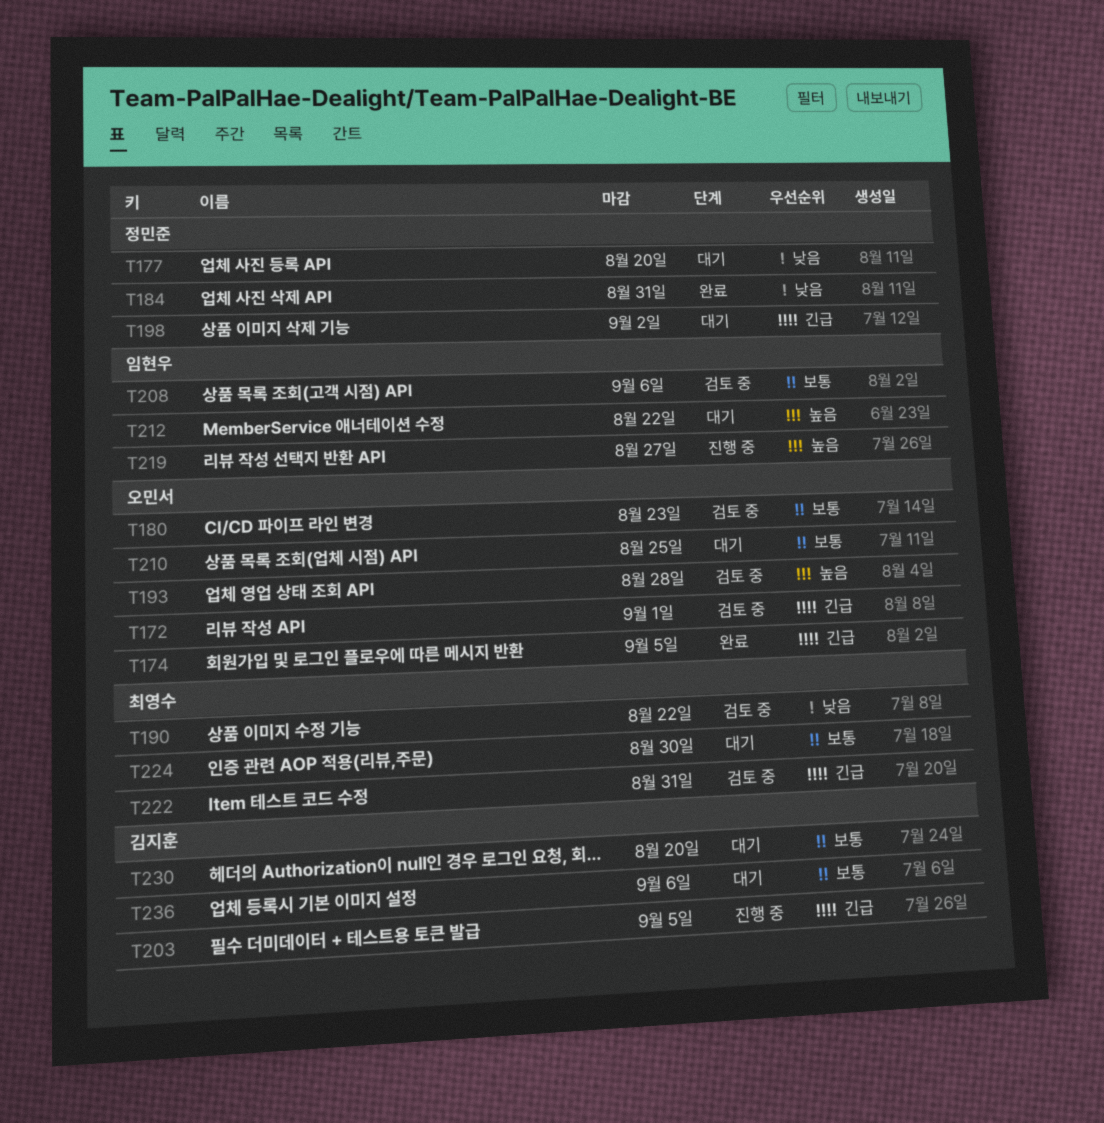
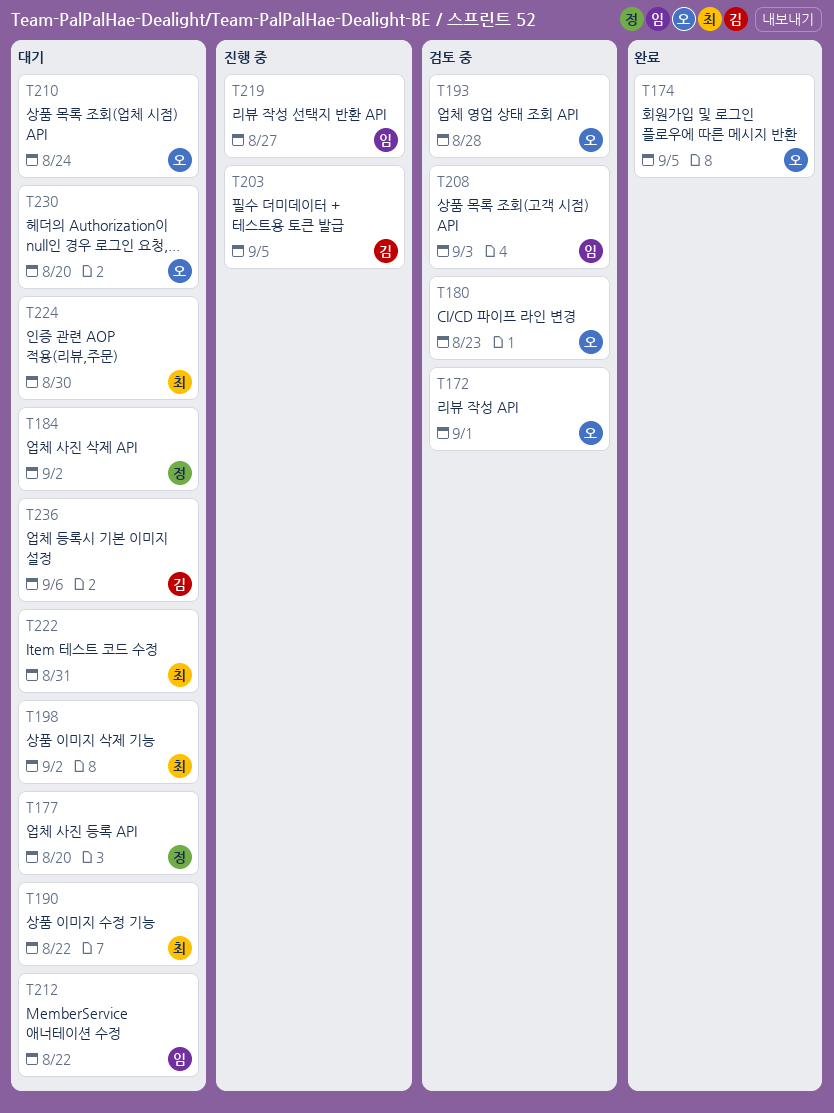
T184, status: 완료 -> 대기
T184, due: Aug 31 -> Sep 2
T190, status: 검토 중 -> 대기
T198, owner: 정민준 -> 최영수
T208, due: Sep 6 -> Sep 3
T210, due: Aug 25 -> Aug 24
T222, status: 검토 중 -> 대기
T230, owner: 김지훈 -> 오민서

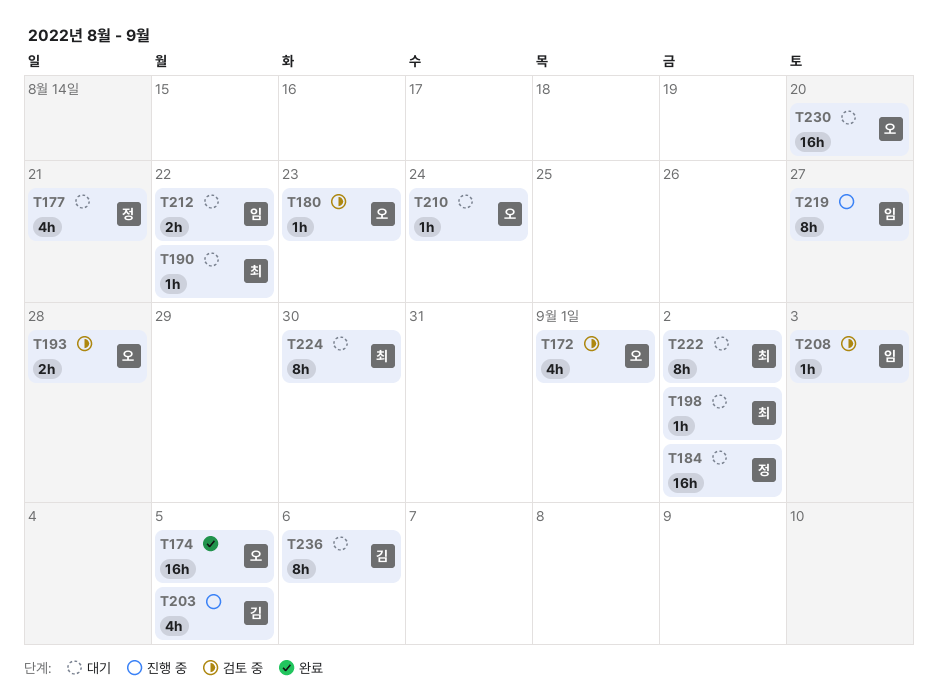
T177, due: Aug 20 -> Aug 21
T222, due: Aug 31 -> Sep 2

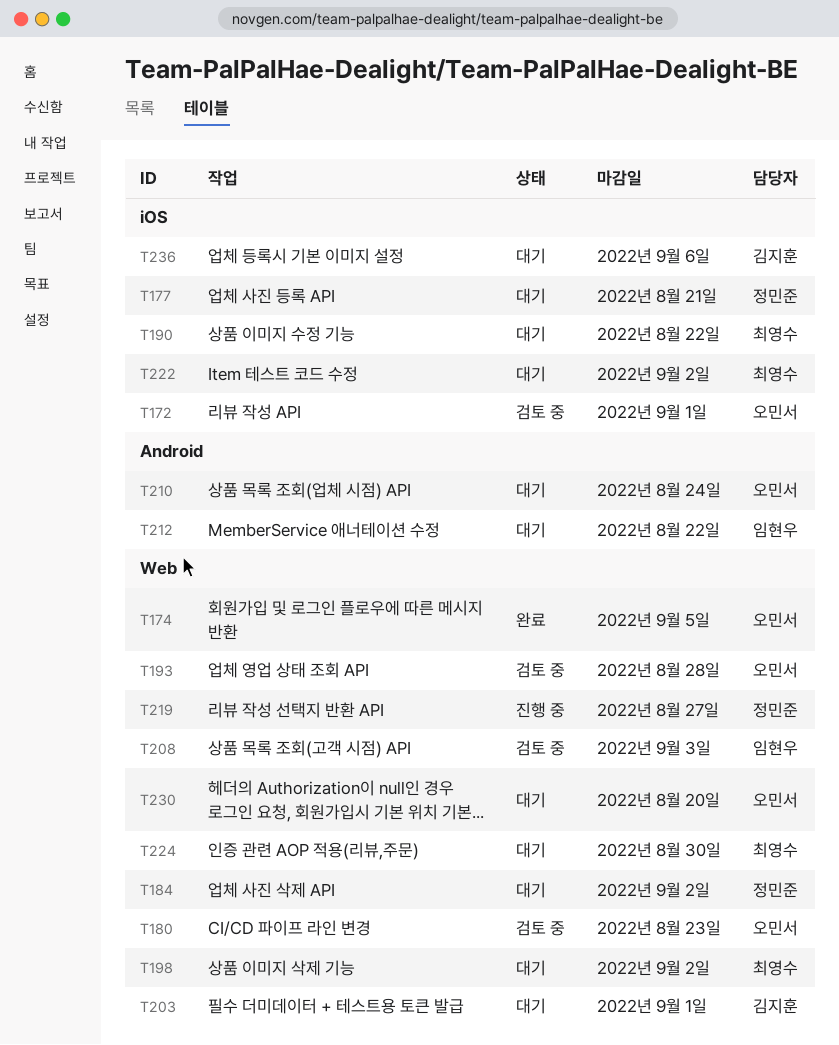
T203, status: 진행 중 -> 대기
T203, due: Sep 5 -> Sep 1
T219, owner: 임현우 -> 정민준

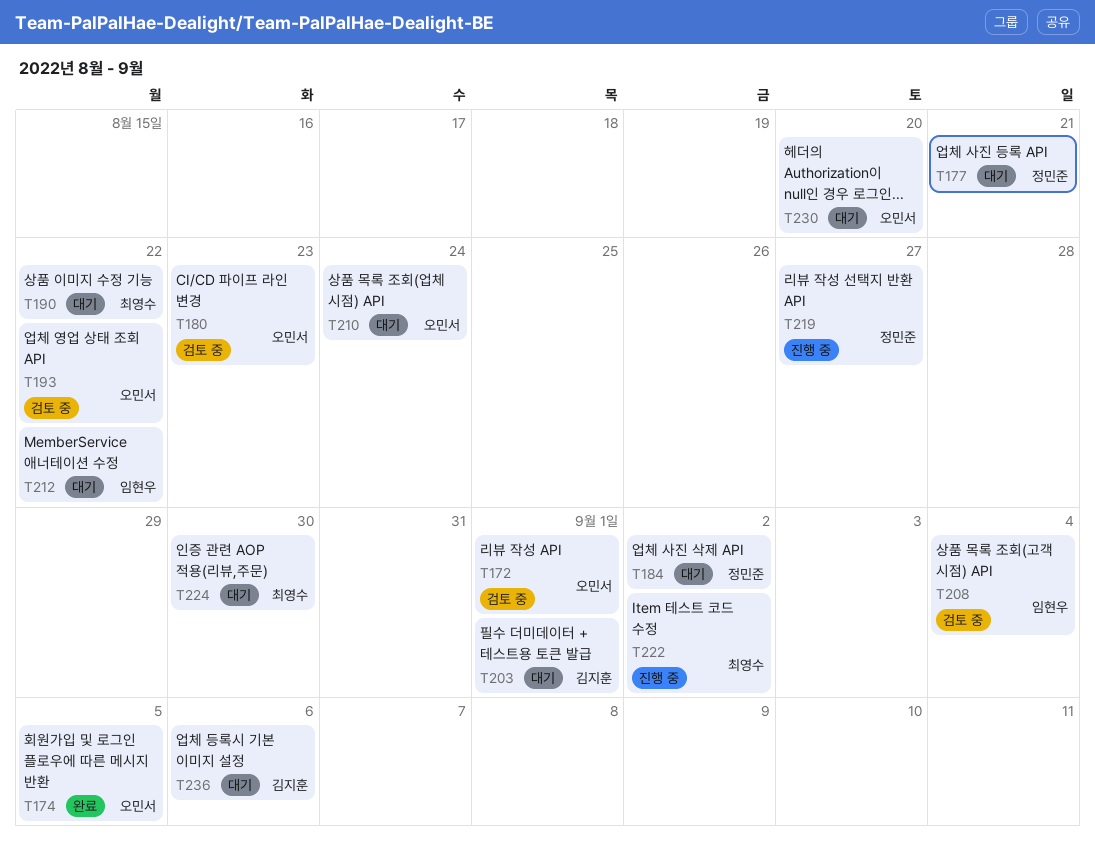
T193, due: Aug 28 -> Aug 22
T198: present -> none
T208, due: Sep 3 -> Sep 4
T222, status: 대기 -> 진행 중

